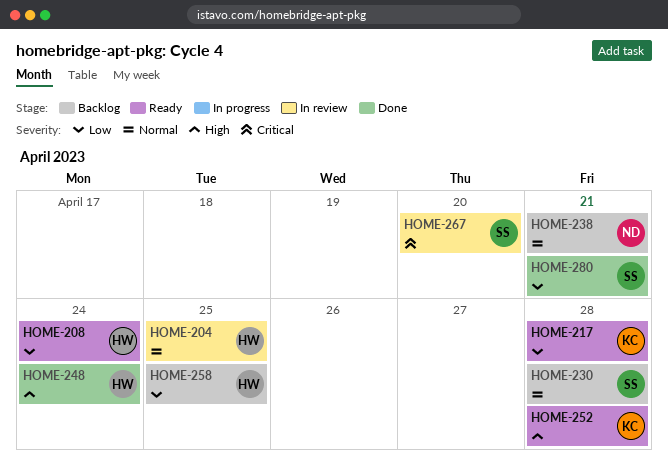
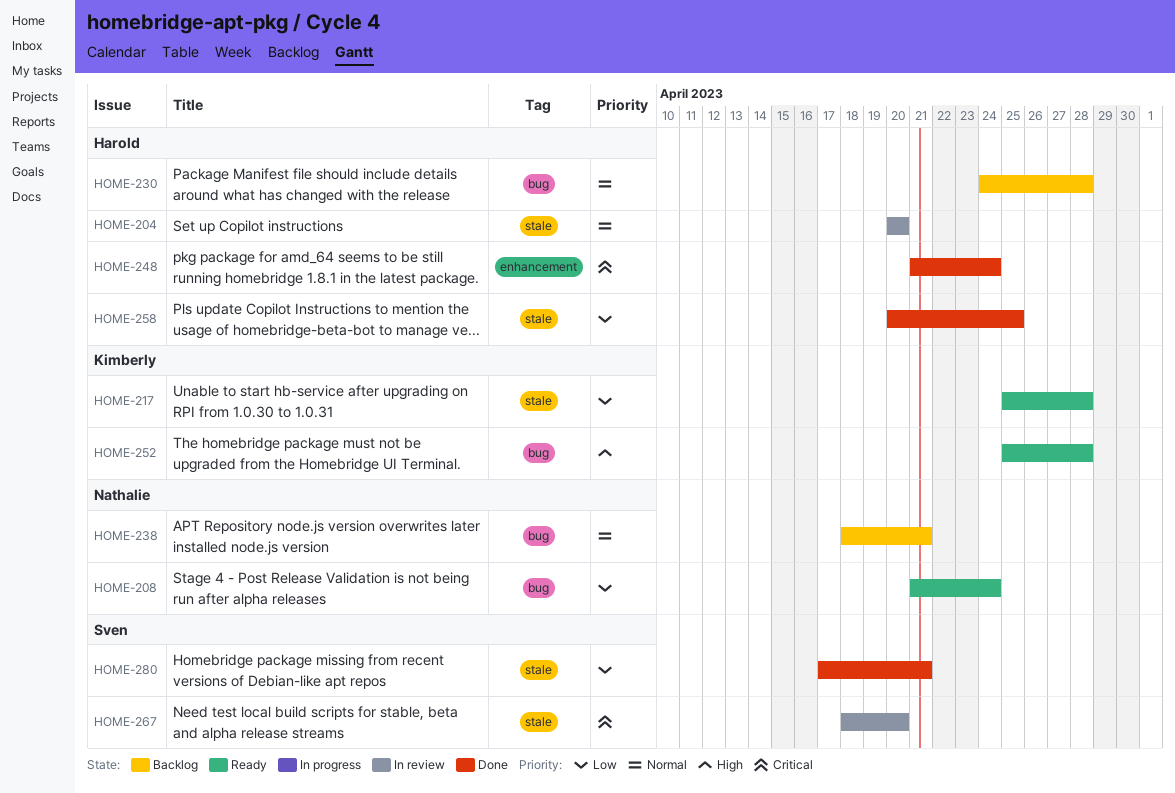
HOME-204, due: Apr 25 -> Apr 20
HOME-208, owner: Harold -> Nathalie
HOME-230, owner: Sven -> Harold
HOME-248, priority: High -> Critical
HOME-258, status: Backlog -> Done

